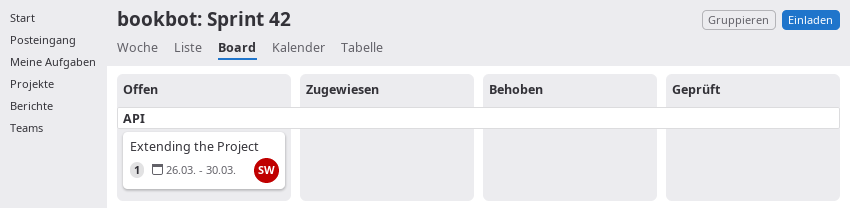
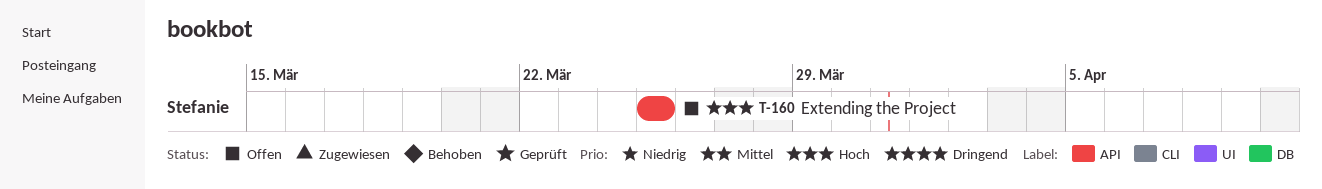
Extending the Project, start: Mar 26 -> Mar 25
Extending the Project, due: Mar 30 -> Mar 25

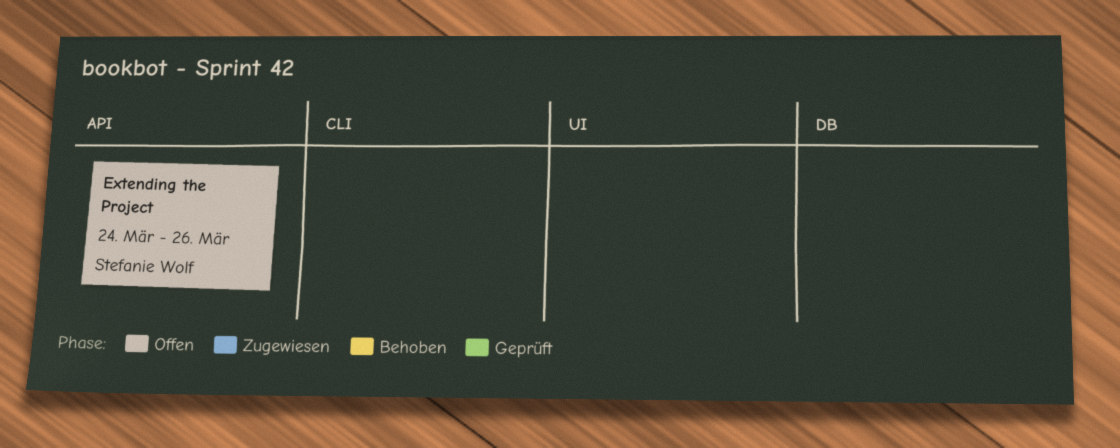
Extending the Project, start: Mar 25 -> Mar 24
Extending the Project, due: Mar 25 -> Mar 26

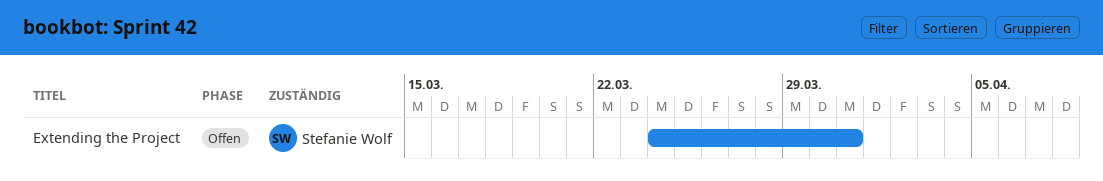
Extending the Project, due: Mar 26 -> Mar 31

